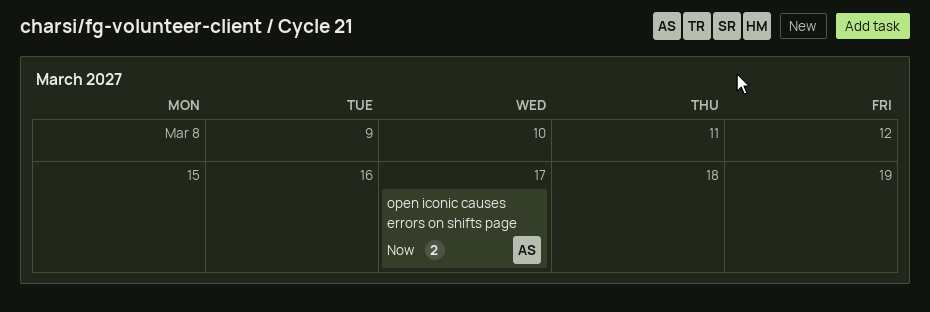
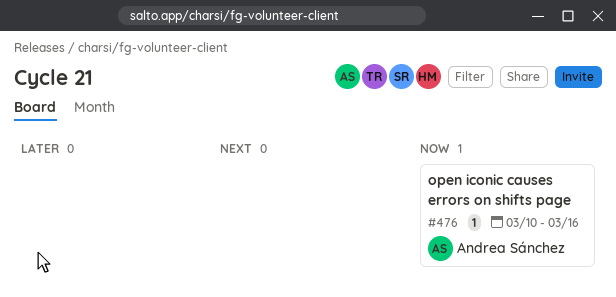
open iconic causes errors on shifts page, estimate: 2 -> 1
open iconic causes errors on shifts page, due: Mar 17 -> Mar 16

